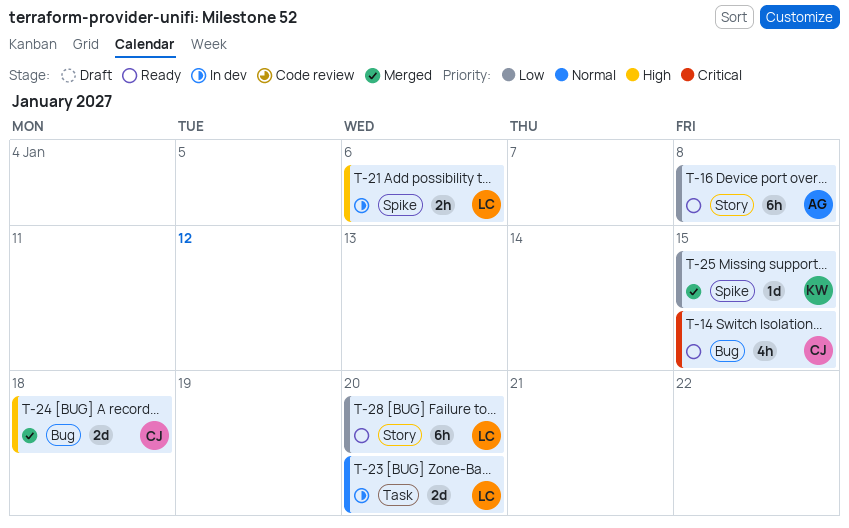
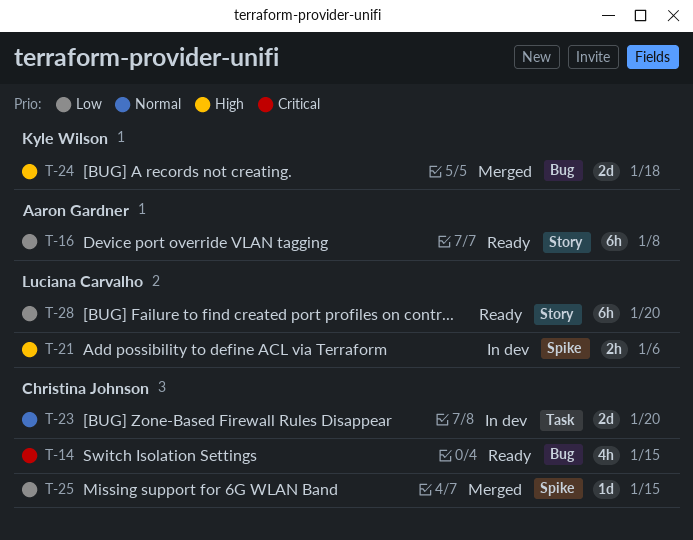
T-23, owner: Luciana Carvalho -> Christina Johnson
T-24, owner: Christina Johnson -> Kyle Wilson
T-25, owner: Kyle Wilson -> Christina Johnson

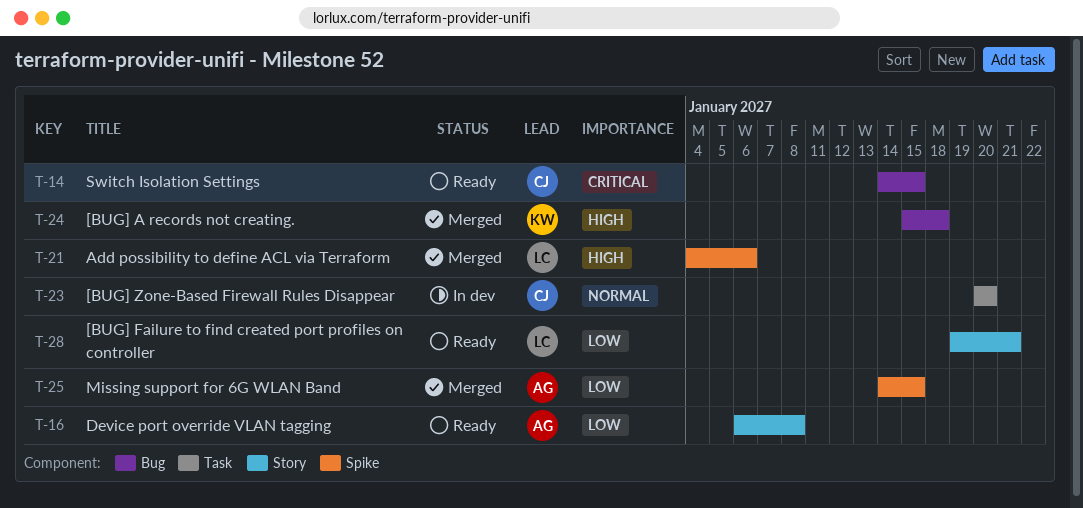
T-21, status: In dev -> Merged
T-25, owner: Christina Johnson -> Aaron Gardner
T-28, due: Jan 20 -> Jan 21

